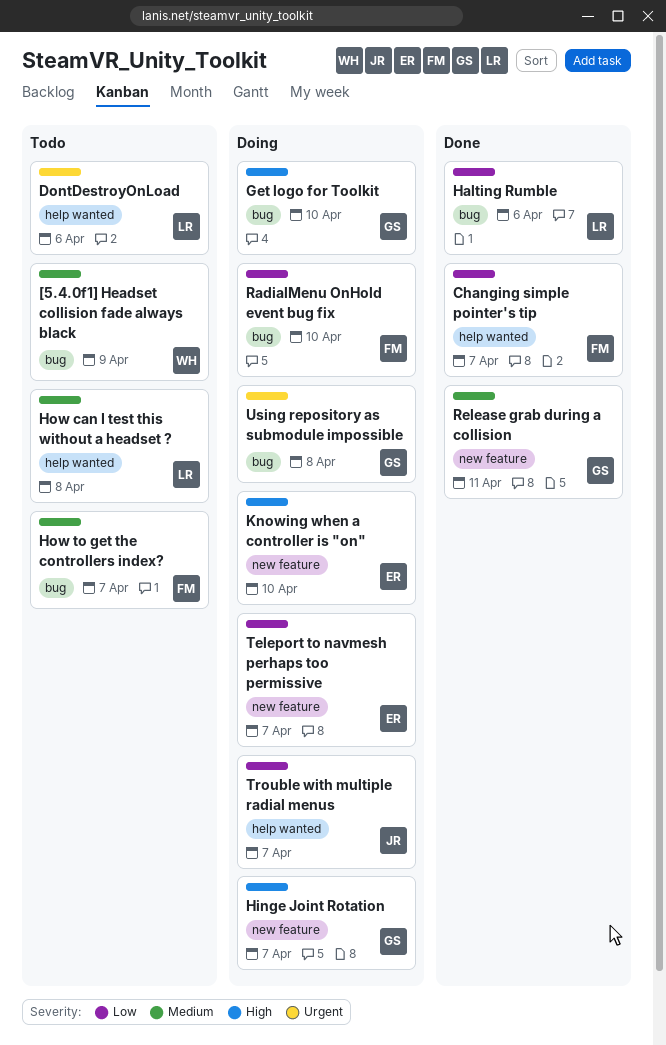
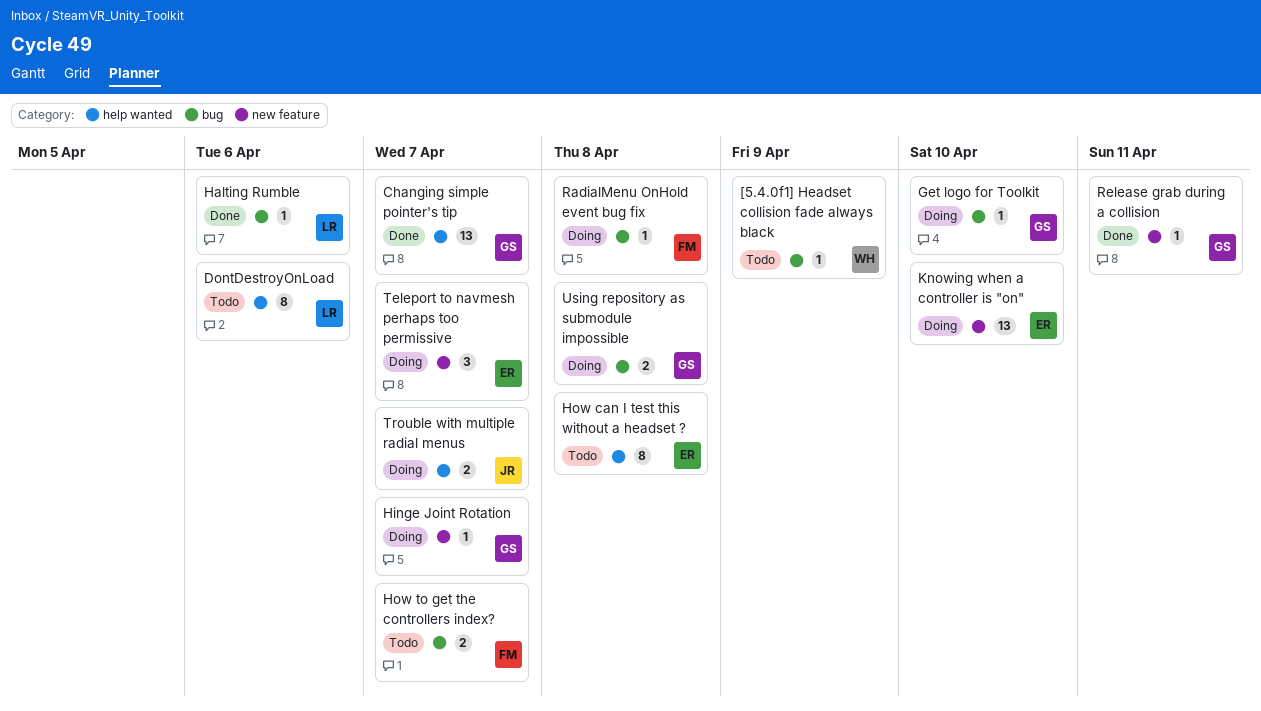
Changing simple pointer's tip, owner: FM -> GS
How can I test this without a headset ?, owner: LR -> ER
RadialMenu OnHold event bug fix, due: Apr 10 -> Apr 8

